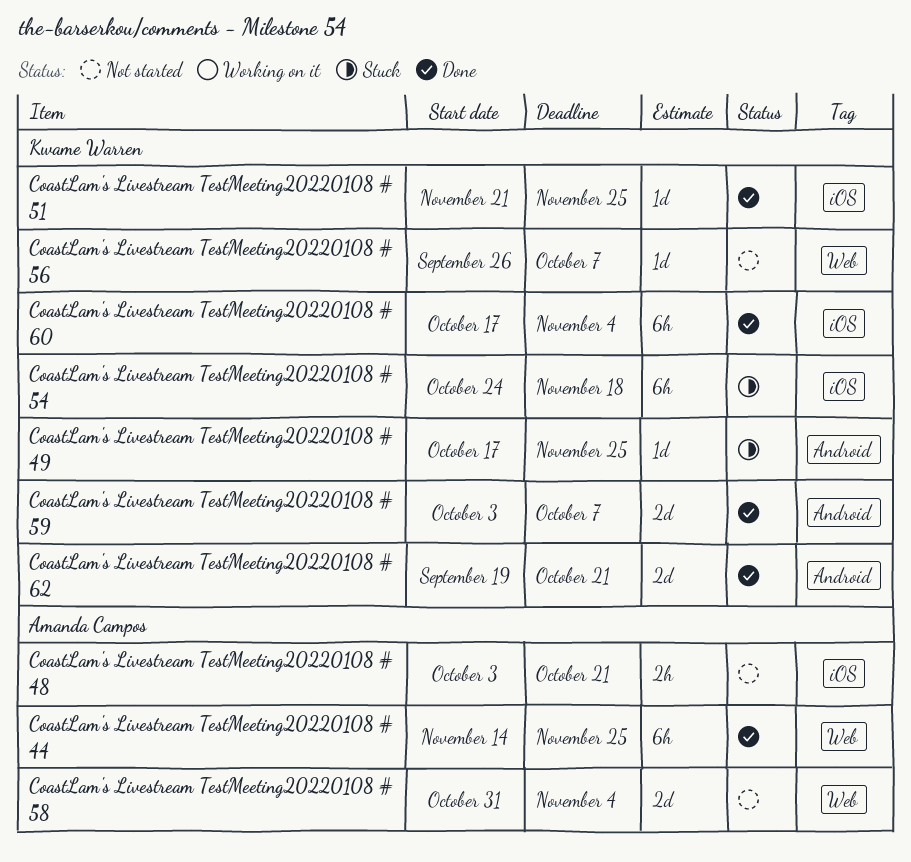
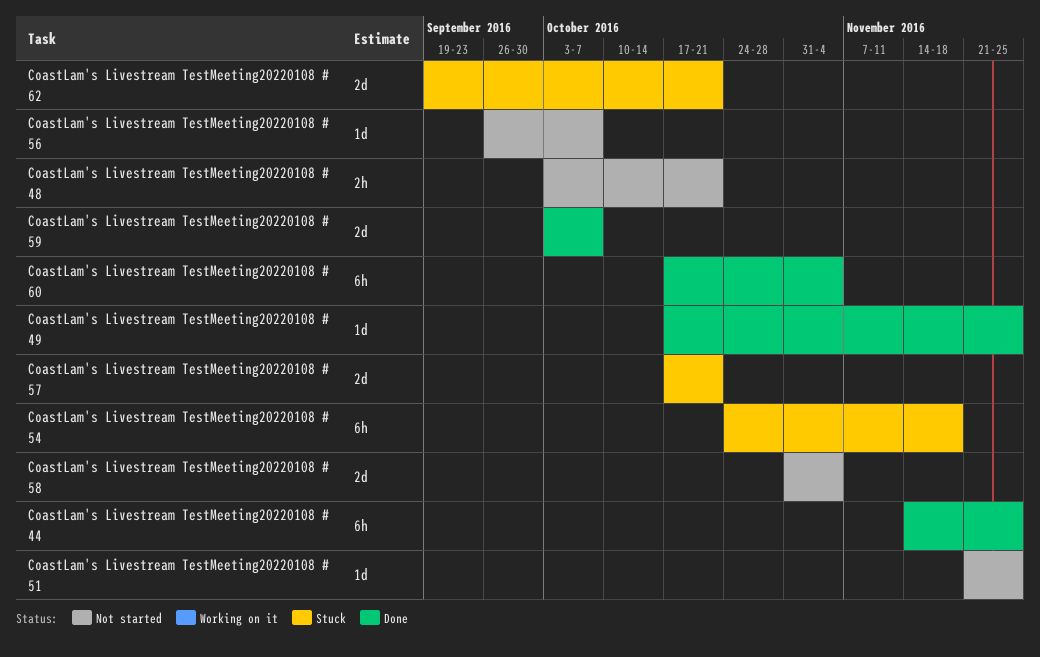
CoastLam's Livestream TestMeeting20220108 # 49, status: Stuck -> Done
CoastLam's Livestream TestMeeting20220108 # 51, status: Done -> Not started
CoastLam's Livestream TestMeeting20220108 # 57: none -> present
CoastLam's Livestream TestMeeting20220108 # 62, status: Done -> Stuck

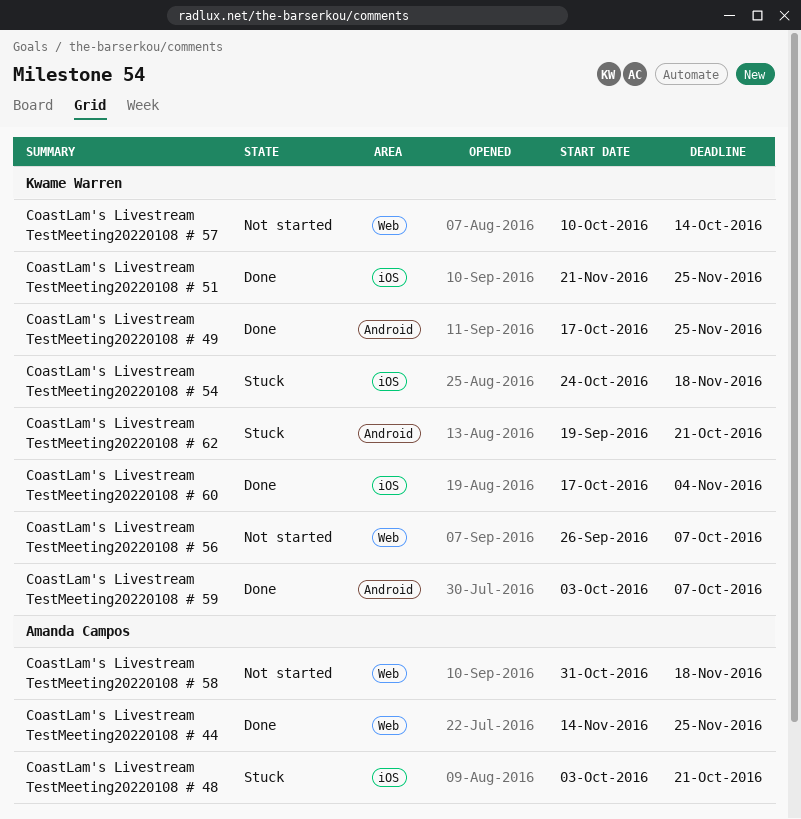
CoastLam's Livestream TestMeeting20220108 # 48, status: Not started -> Stuck
CoastLam's Livestream TestMeeting20220108 # 51, status: Not started -> Done
CoastLam's Livestream TestMeeting20220108 # 57, status: Stuck -> Not started
CoastLam's Livestream TestMeeting20220108 # 57, start: Oct 17 -> Oct 10
CoastLam's Livestream TestMeeting20220108 # 57, due: Oct 21 -> Oct 14
CoastLam's Livestream TestMeeting20220108 # 58, due: Nov 4 -> Nov 18

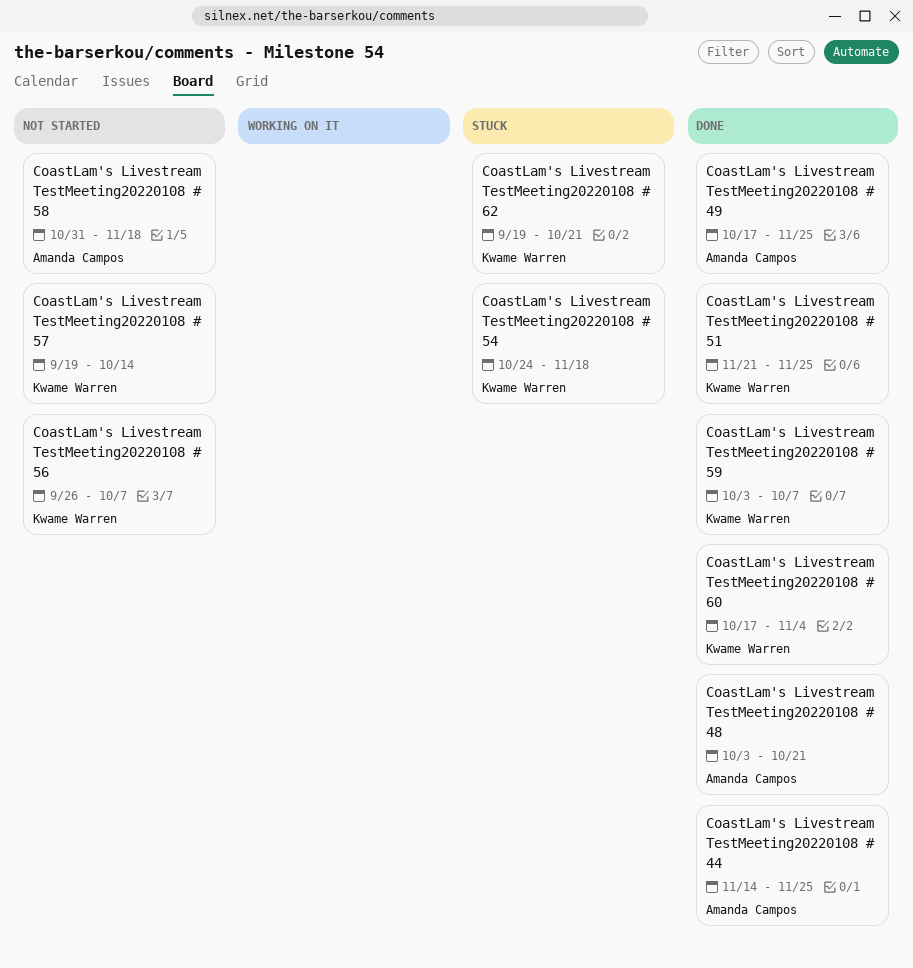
CoastLam's Livestream TestMeeting20220108 # 48, status: Stuck -> Done
CoastLam's Livestream TestMeeting20220108 # 49, owner: Kwame Warren -> Amanda Campos
CoastLam's Livestream TestMeeting20220108 # 57, start: Oct 10 -> Sep 19

